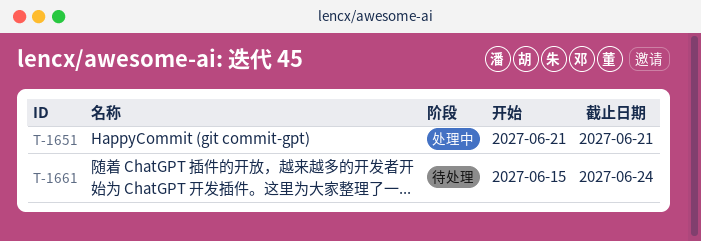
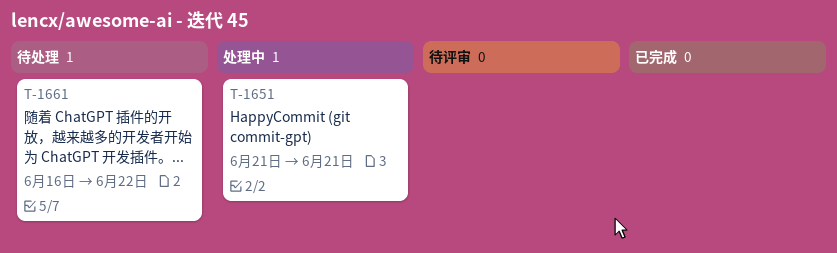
T-1661, start: Jun 15 -> Jun 16
T-1661, due: Jun 24 -> Jun 22

